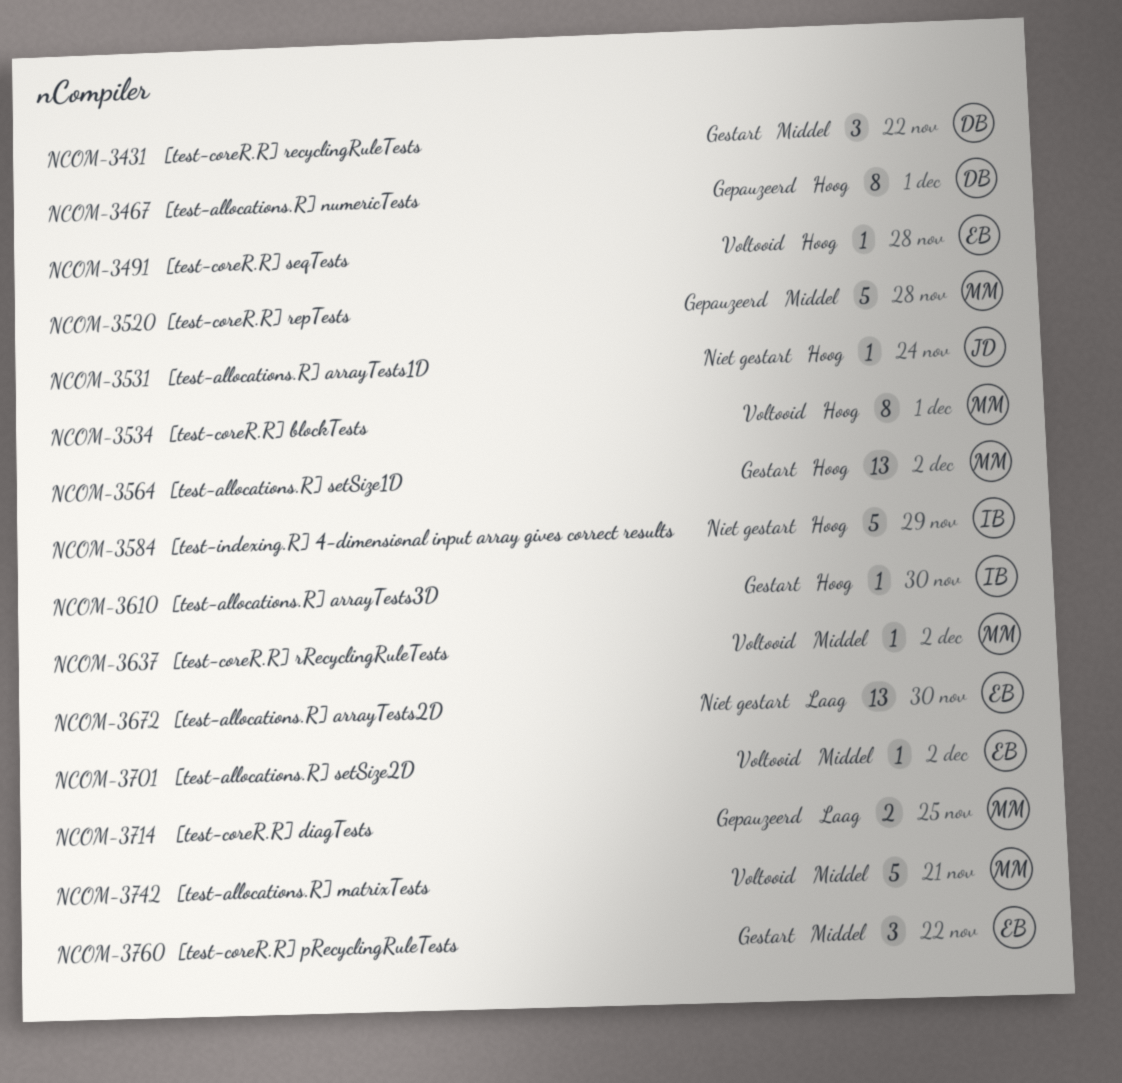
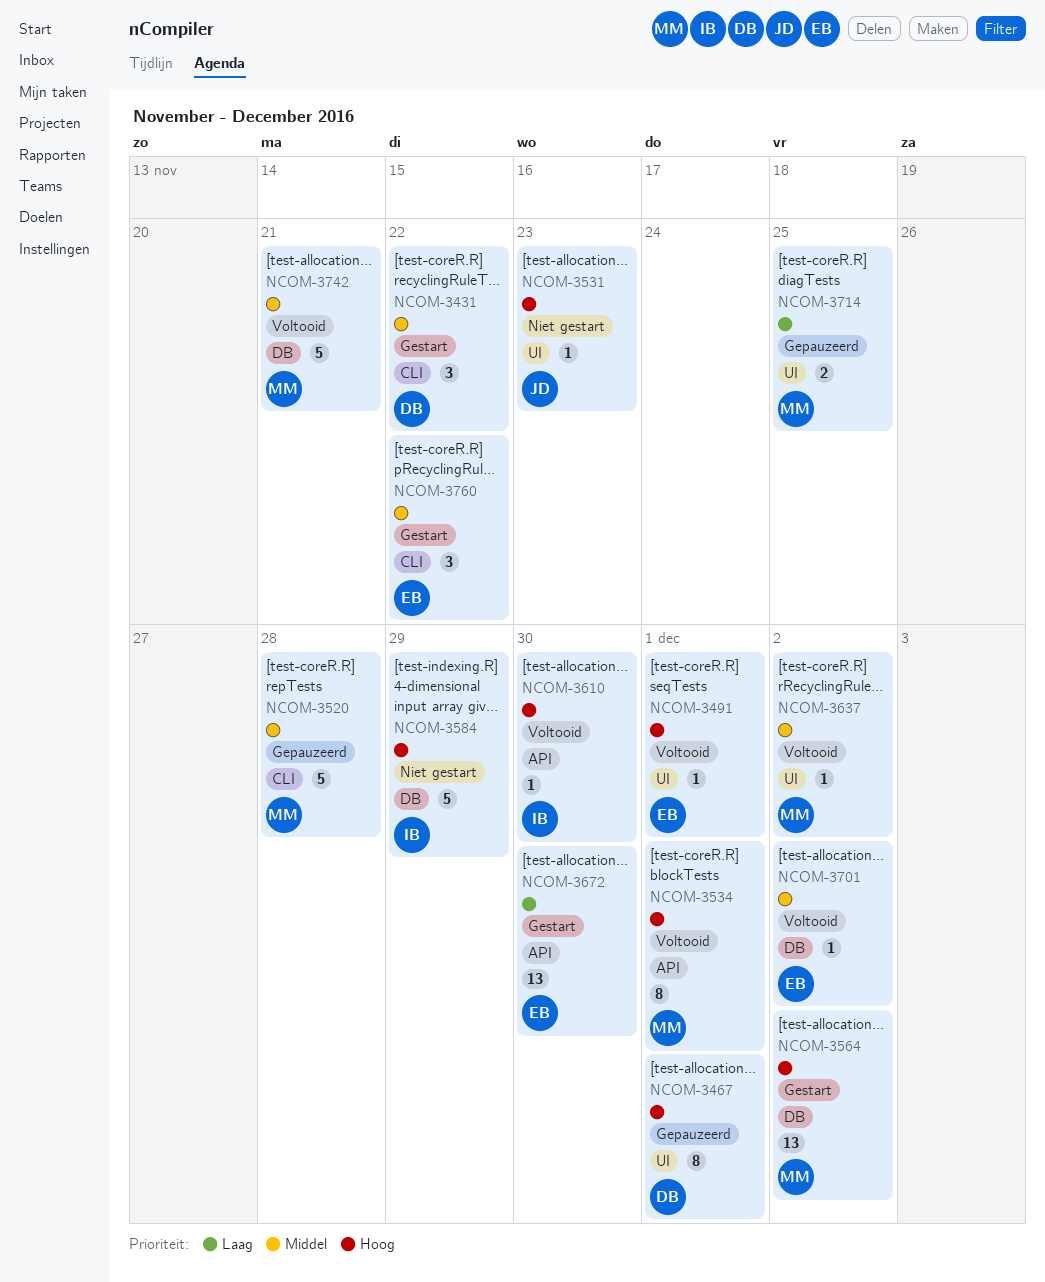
NCOM-3491, due: Nov 28 -> Dec 1
NCOM-3531, due: Nov 24 -> Nov 23
NCOM-3610, status: Gestart -> Voltooid
NCOM-3672, status: Niet gestart -> Gestart

